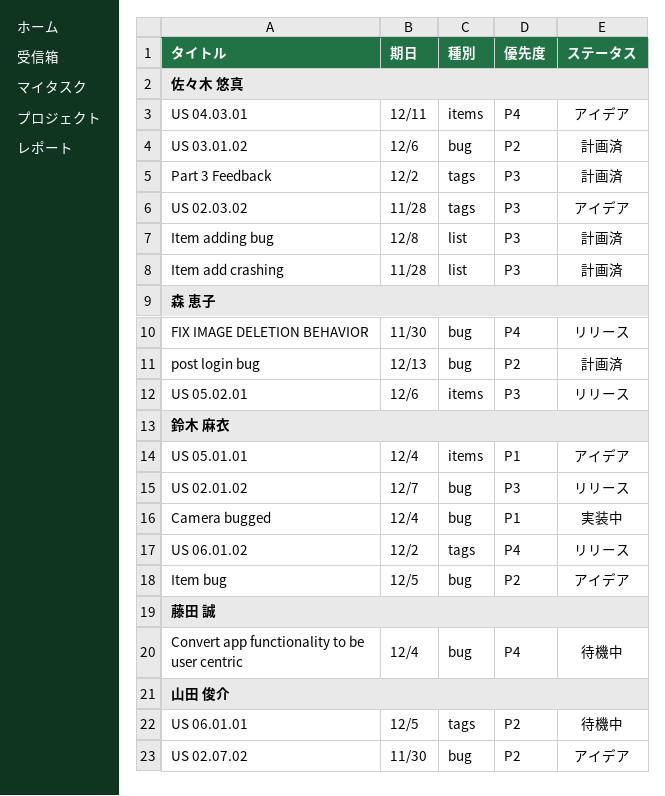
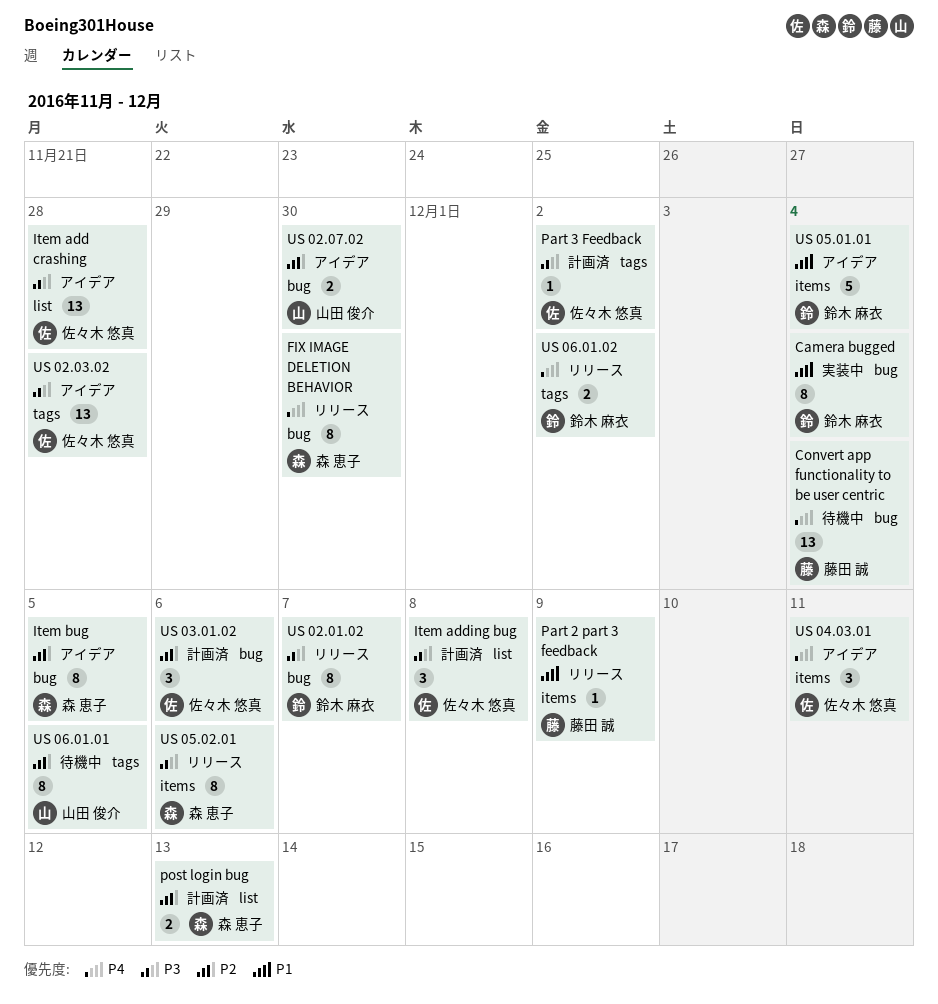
Item add crashing, status: 計画済 -> アイデア
Item bug, owner: 鈴木 麻衣 -> 森 恵子
Part 2 part 3 feedback: none -> present
post login bug, label: bug -> list

